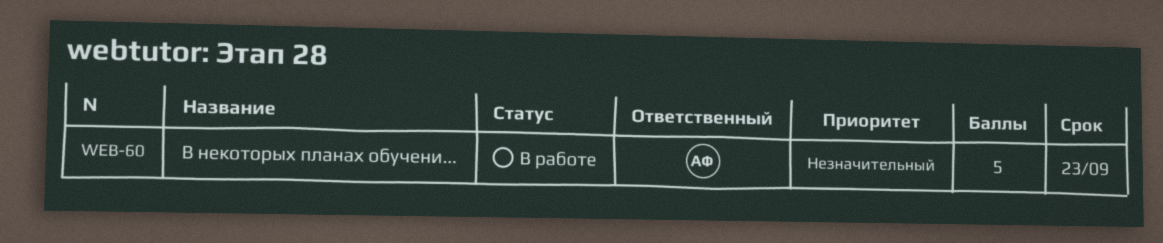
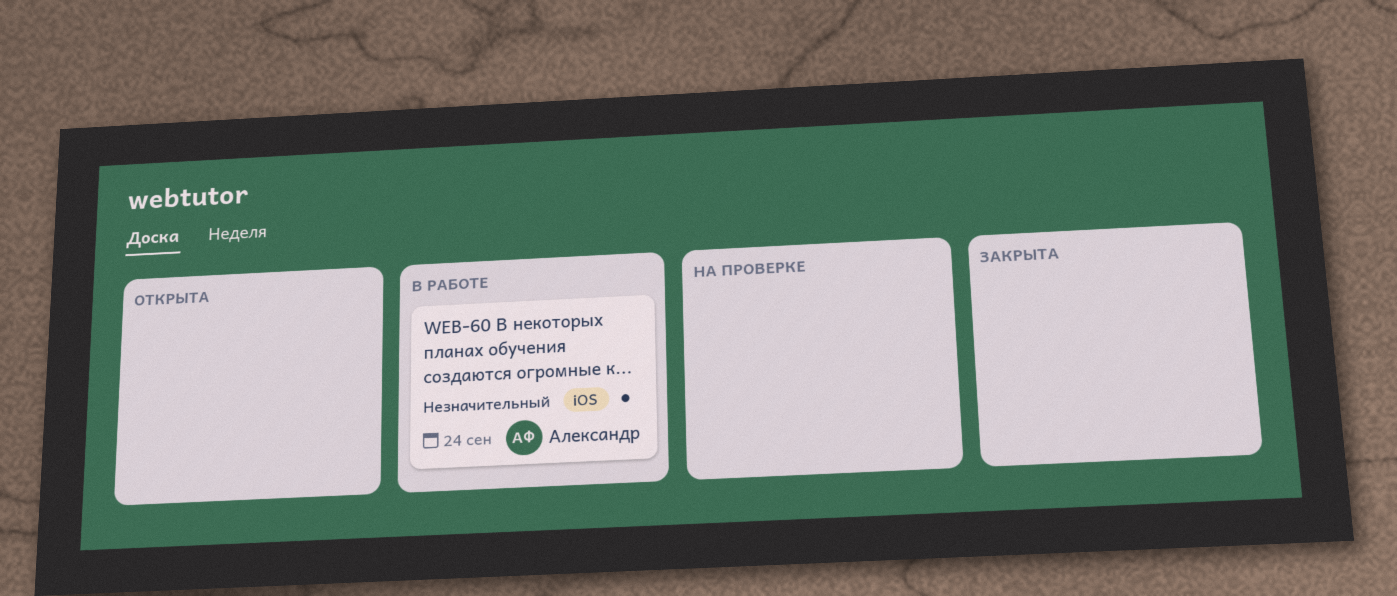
WEB-60, estimate: 5 -> 1
WEB-60, due: Sep 23 -> Sep 24

